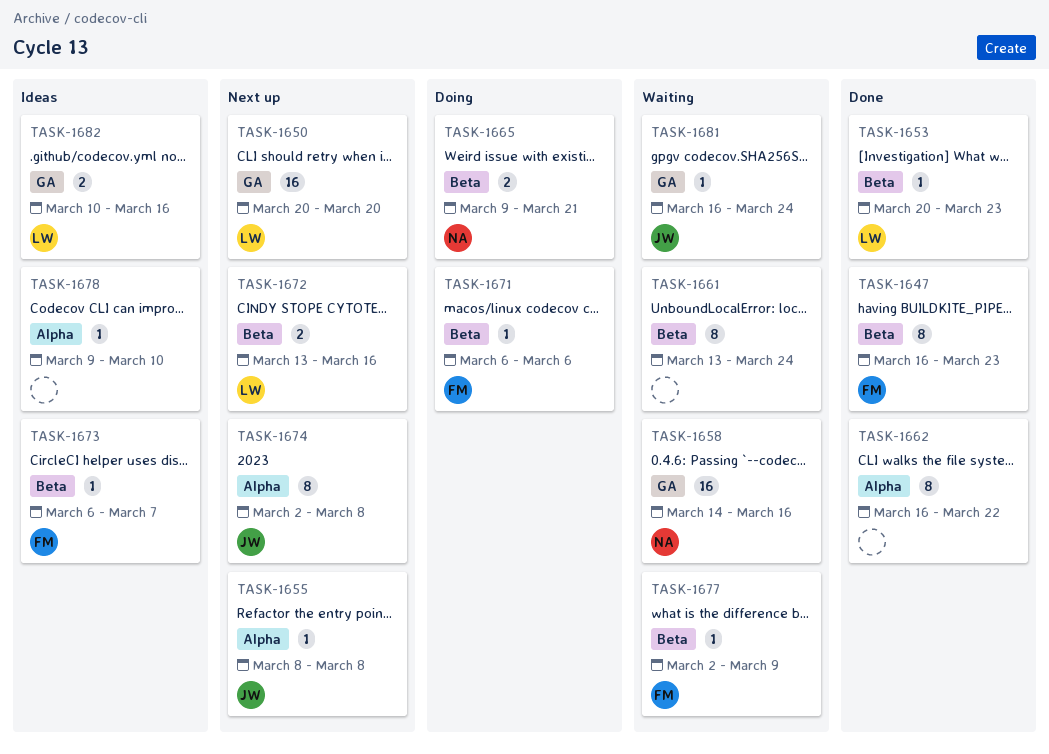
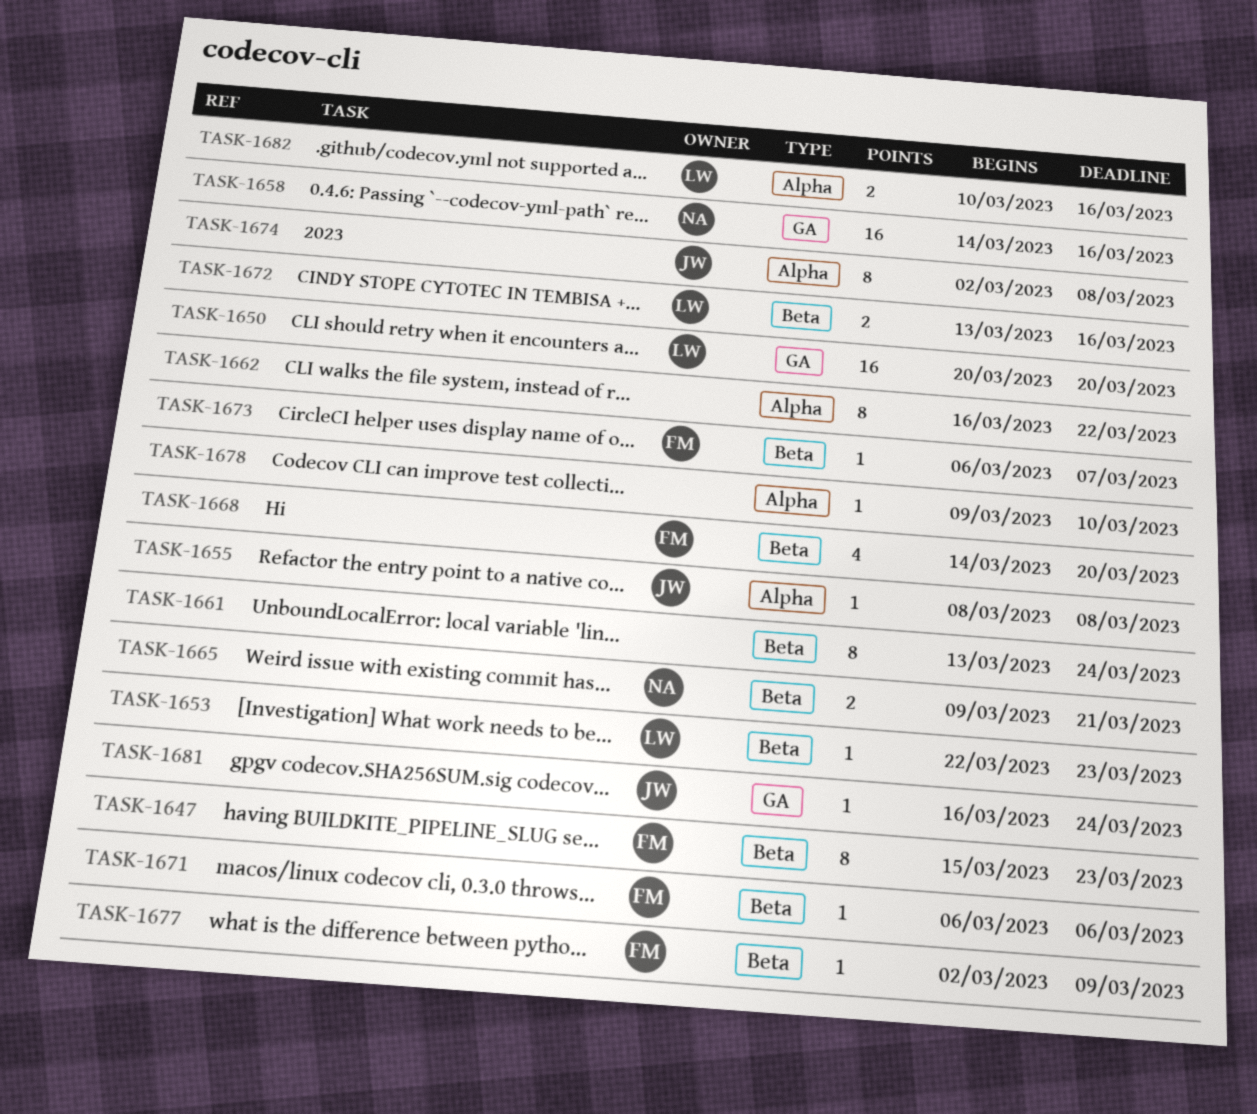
TASK-1647, start: Mar 16 -> Mar 15
TASK-1653, start: Mar 20 -> Mar 22
TASK-1668: none -> present
TASK-1682, label: GA -> Alpha

